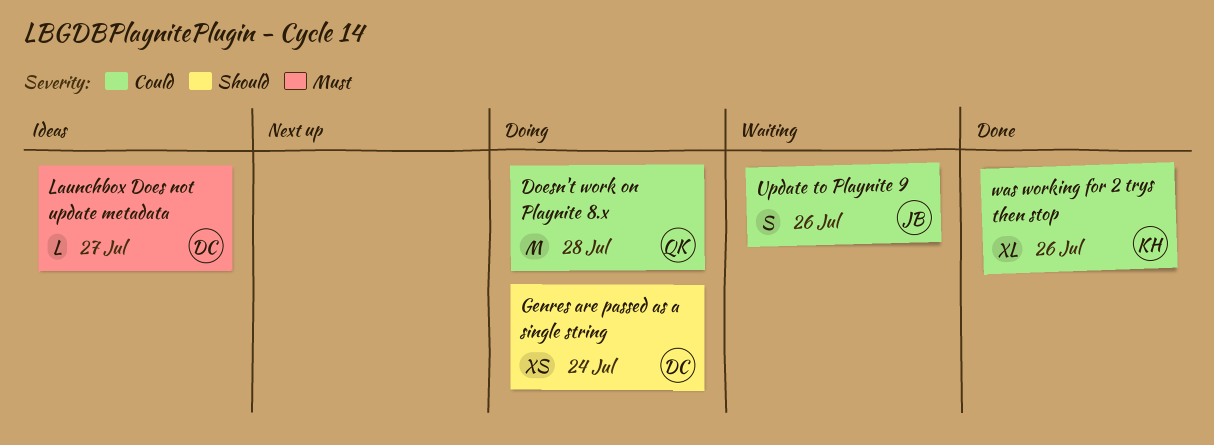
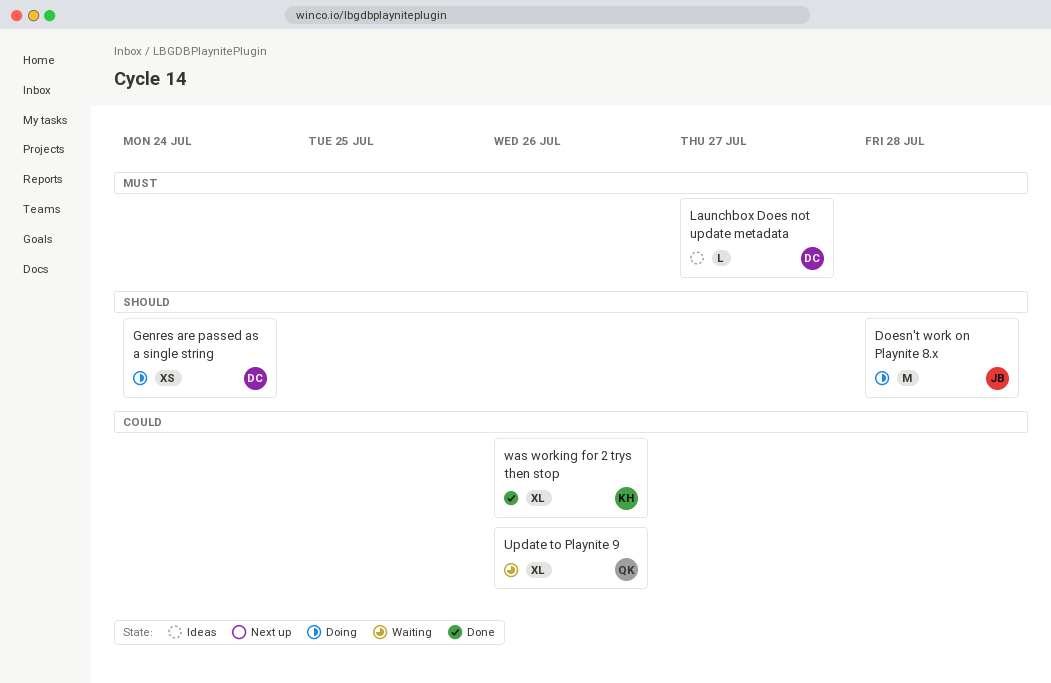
Doesn't work on Playnite 8.x, owner: QK -> JB
Doesn't work on Playnite 8.x, priority: Could -> Should
Update to Playnite 9, owner: JB -> QK
Update to Playnite 9, estimate: S -> XL

